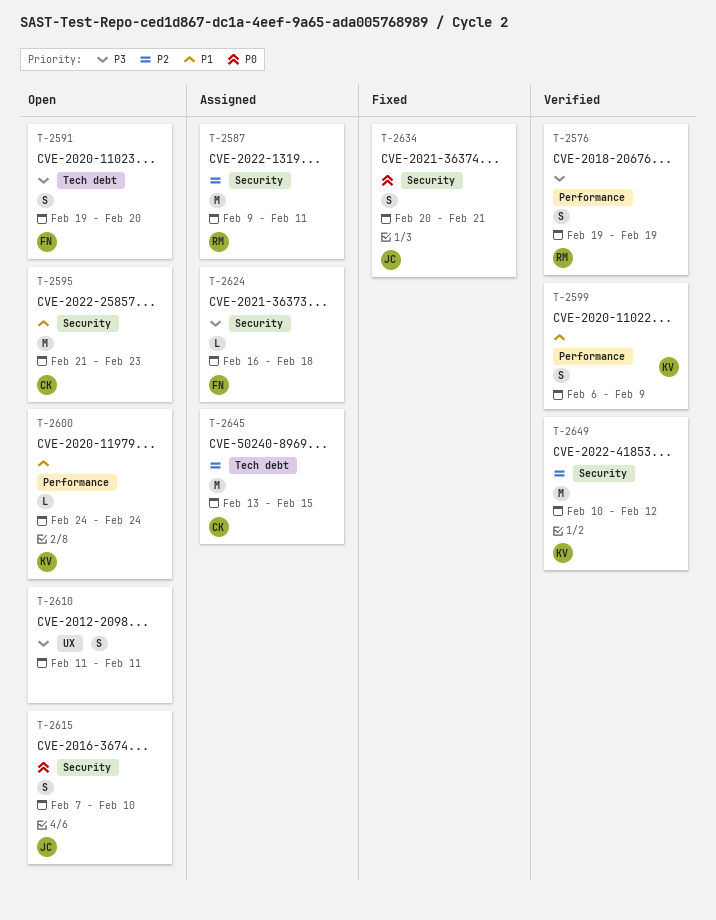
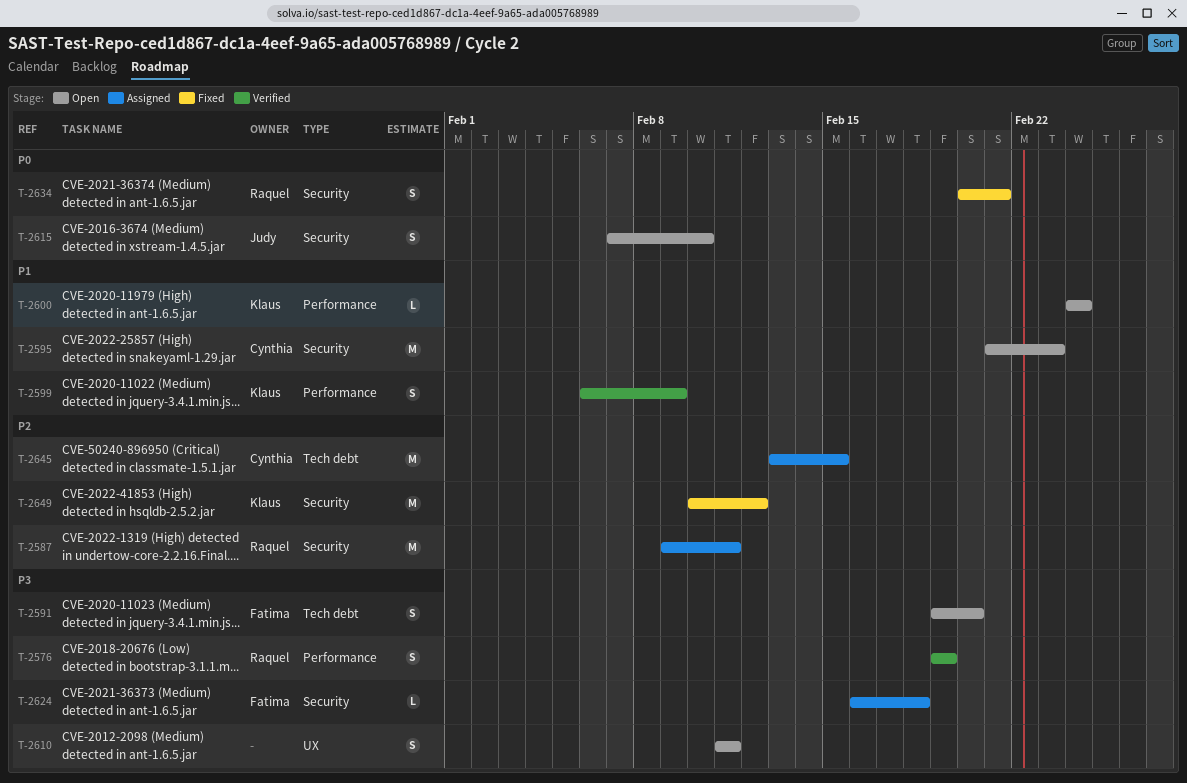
T-2634, owner: Judy -> Raquel
T-2649, status: Verified -> Fixed

